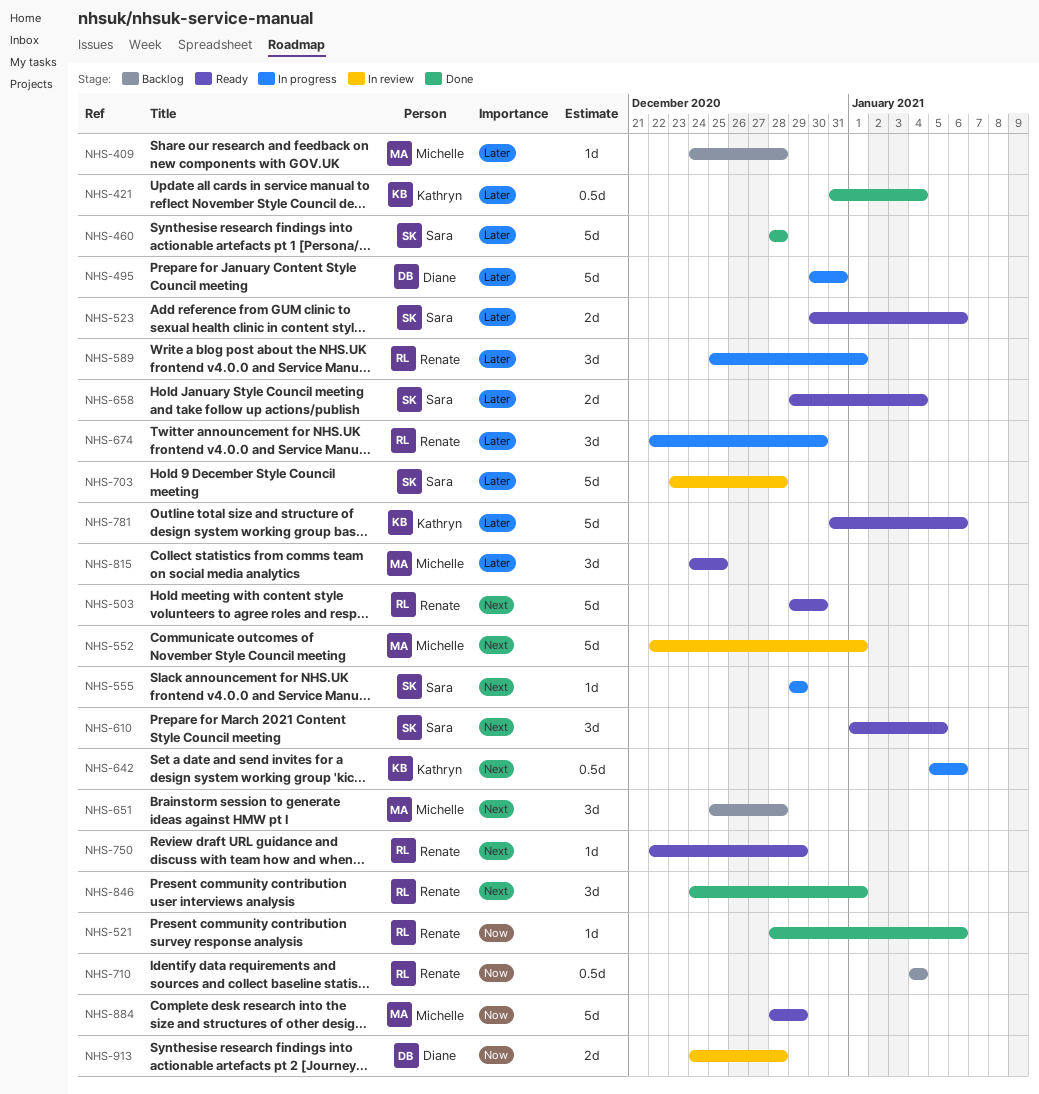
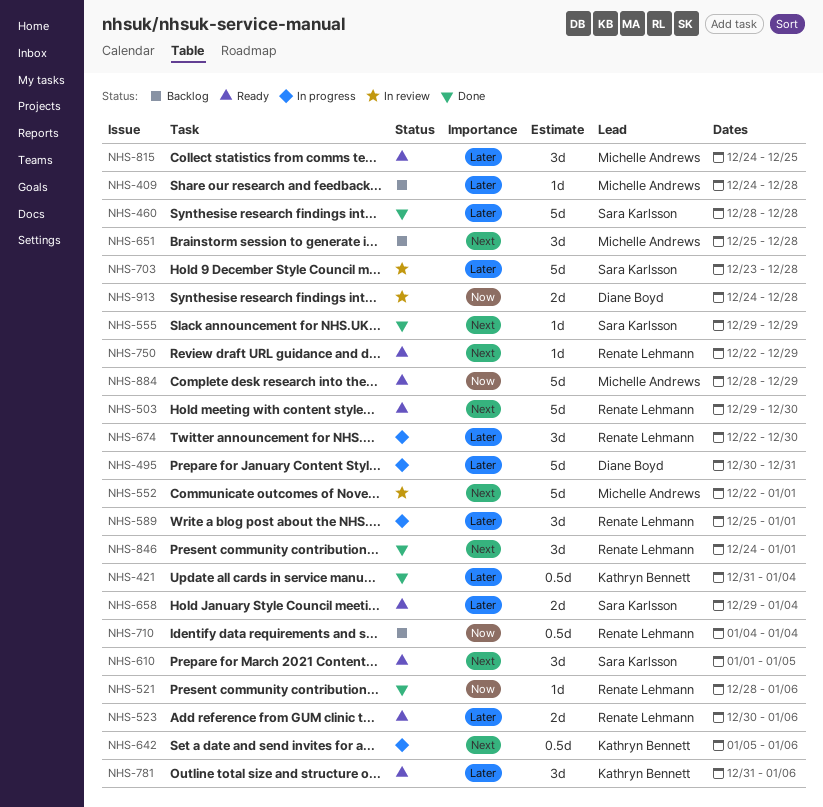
NHS-523, owner: Sara Karlsson -> Renate Lehmann
NHS-555, status: In progress -> Done
NHS-781, estimate: 5d -> 3d

